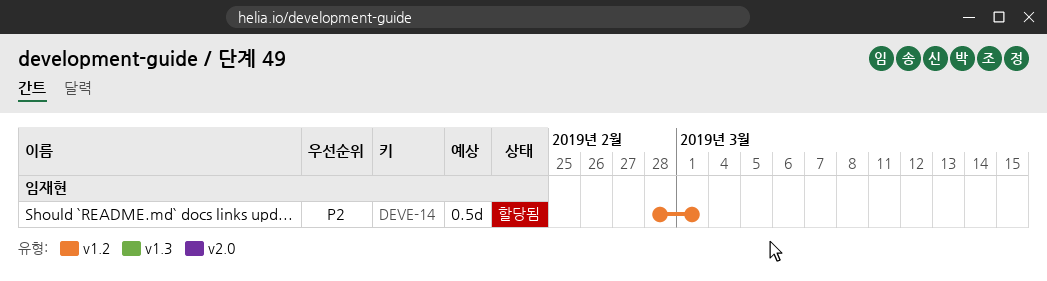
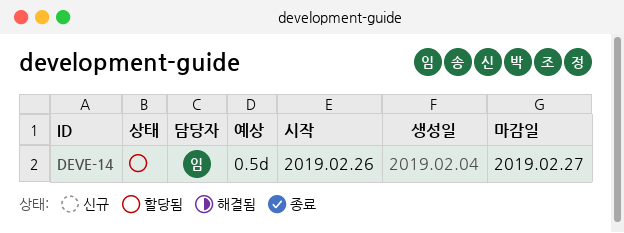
DEVE-14, start: Feb 28 -> Feb 26
DEVE-14, due: Mar 1 -> Feb 27

